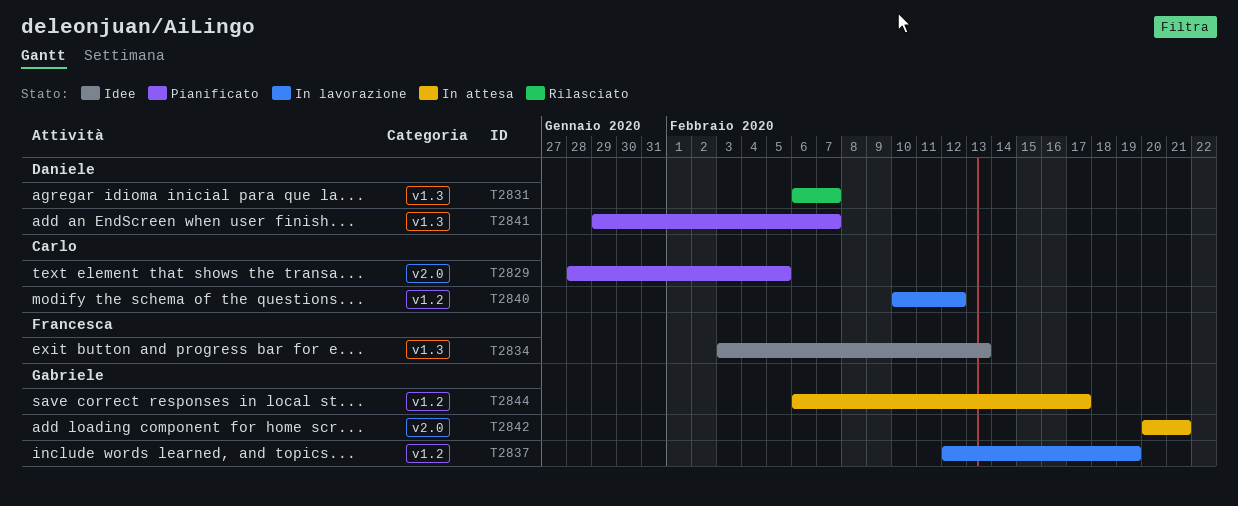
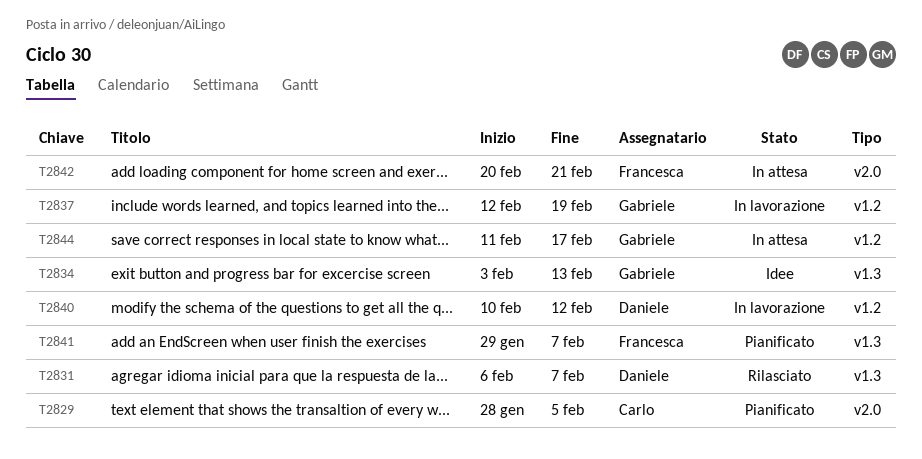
T2834, owner: Francesca -> Gabriele
T2840, owner: Carlo -> Daniele
T2841, owner: Daniele -> Francesca
T2842, owner: Gabriele -> Francesca
T2844, start: Feb 6 -> Feb 11

